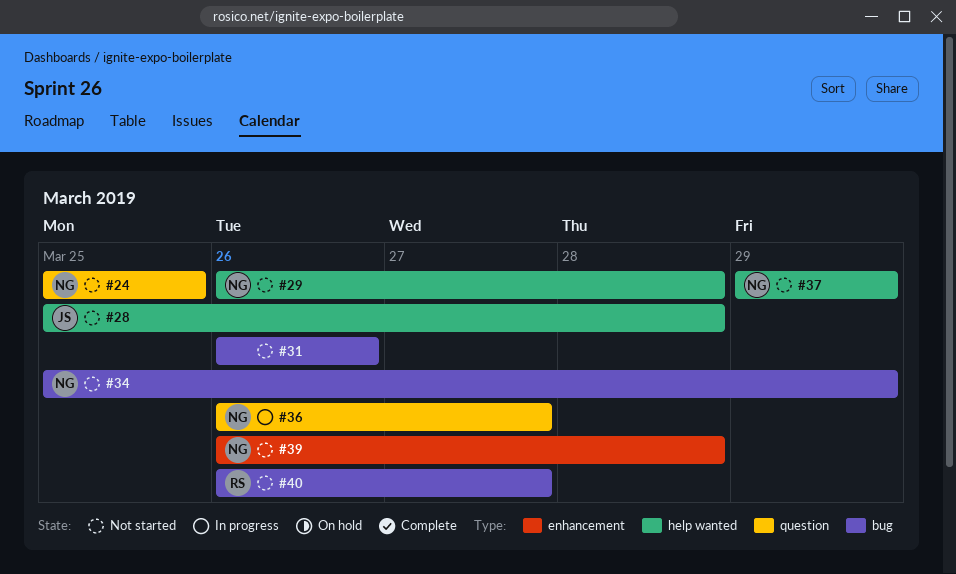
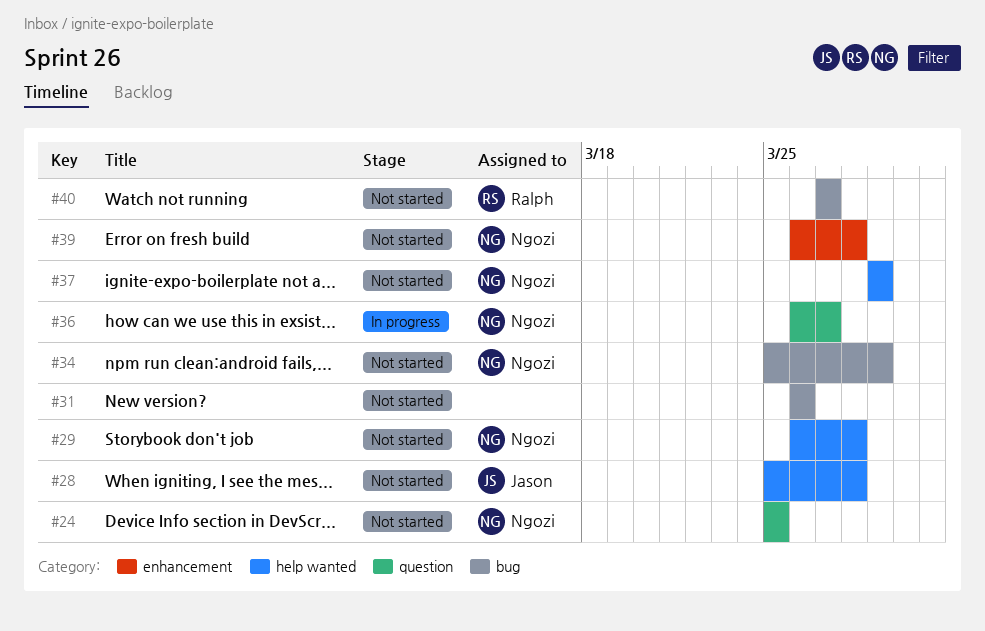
#40, start: Mar 26 -> Mar 27

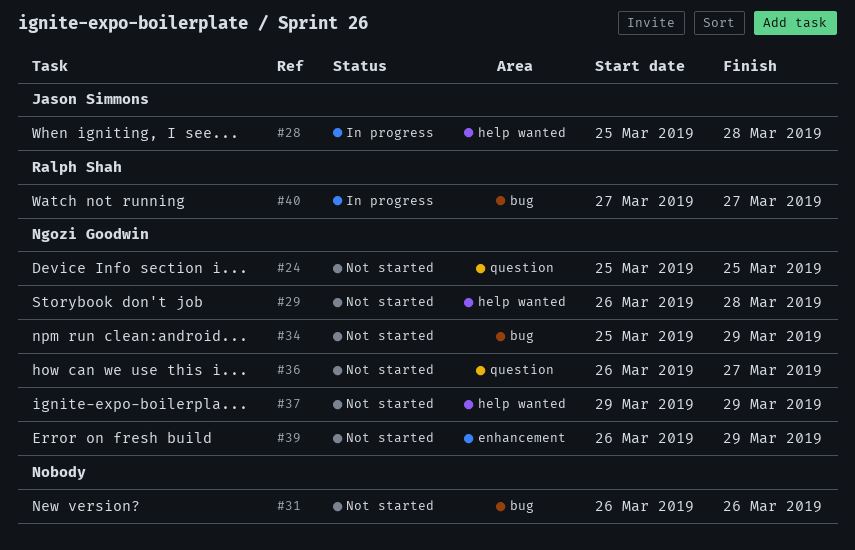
#28, status: Not started -> In progress
#36, status: In progress -> Not started
#39, due: Mar 28 -> Mar 29
#40, status: Not started -> In progress

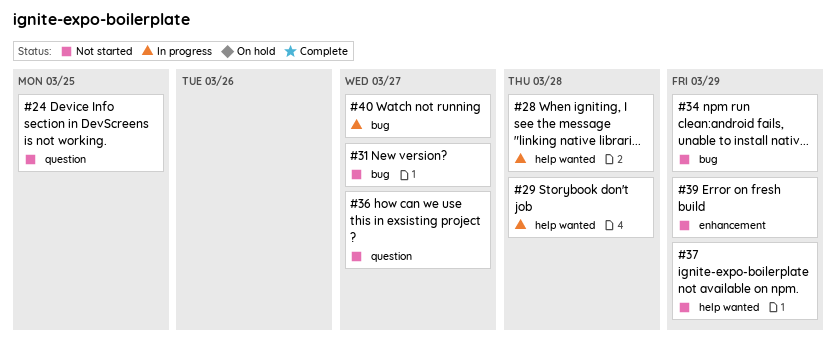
#29, status: Not started -> In progress
#31, due: Mar 26 -> Mar 27

